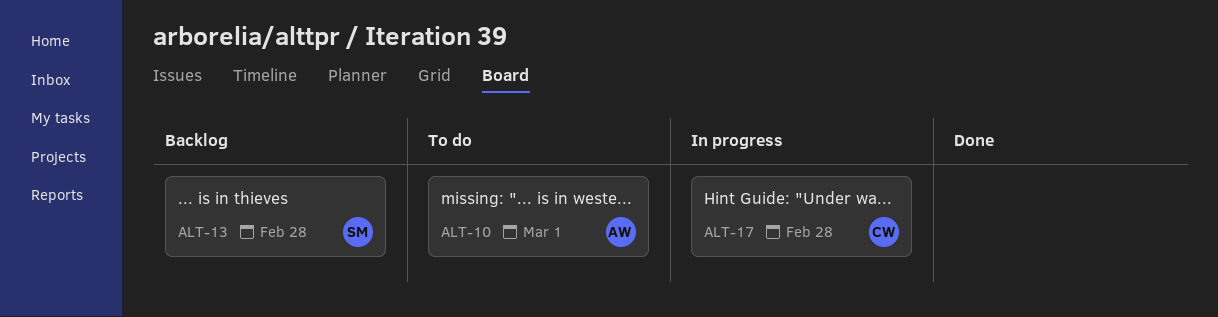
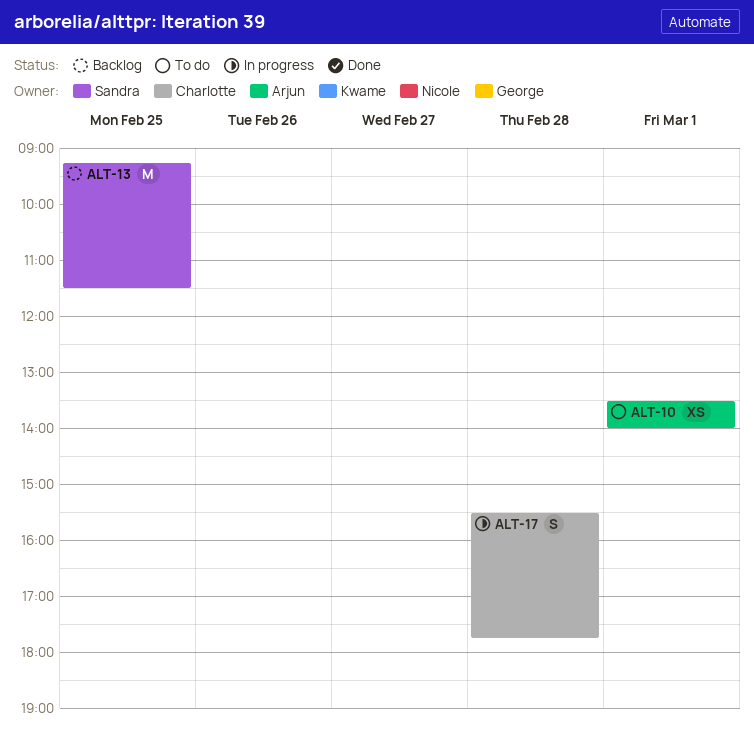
ALT-13, day: Feb 28 -> Feb 25

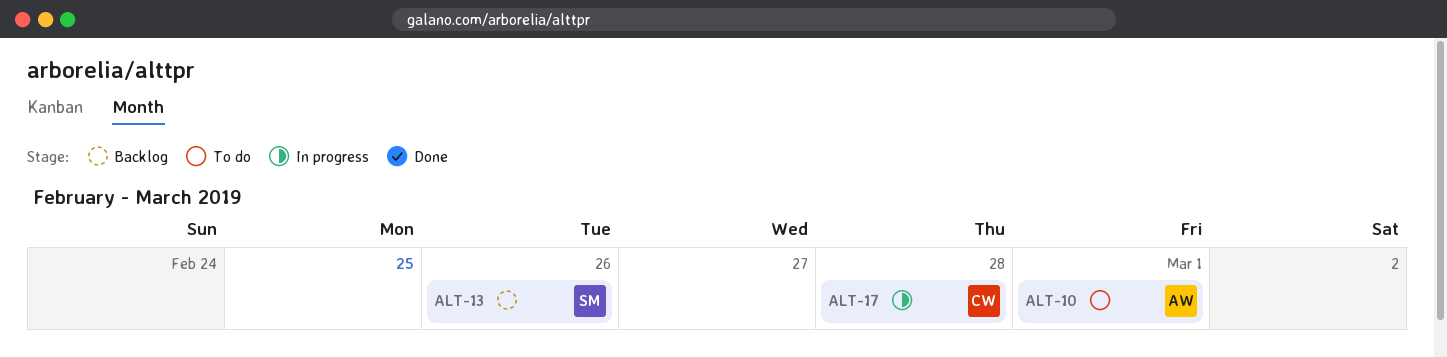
ALT-13, day: Feb 25 -> Feb 26

